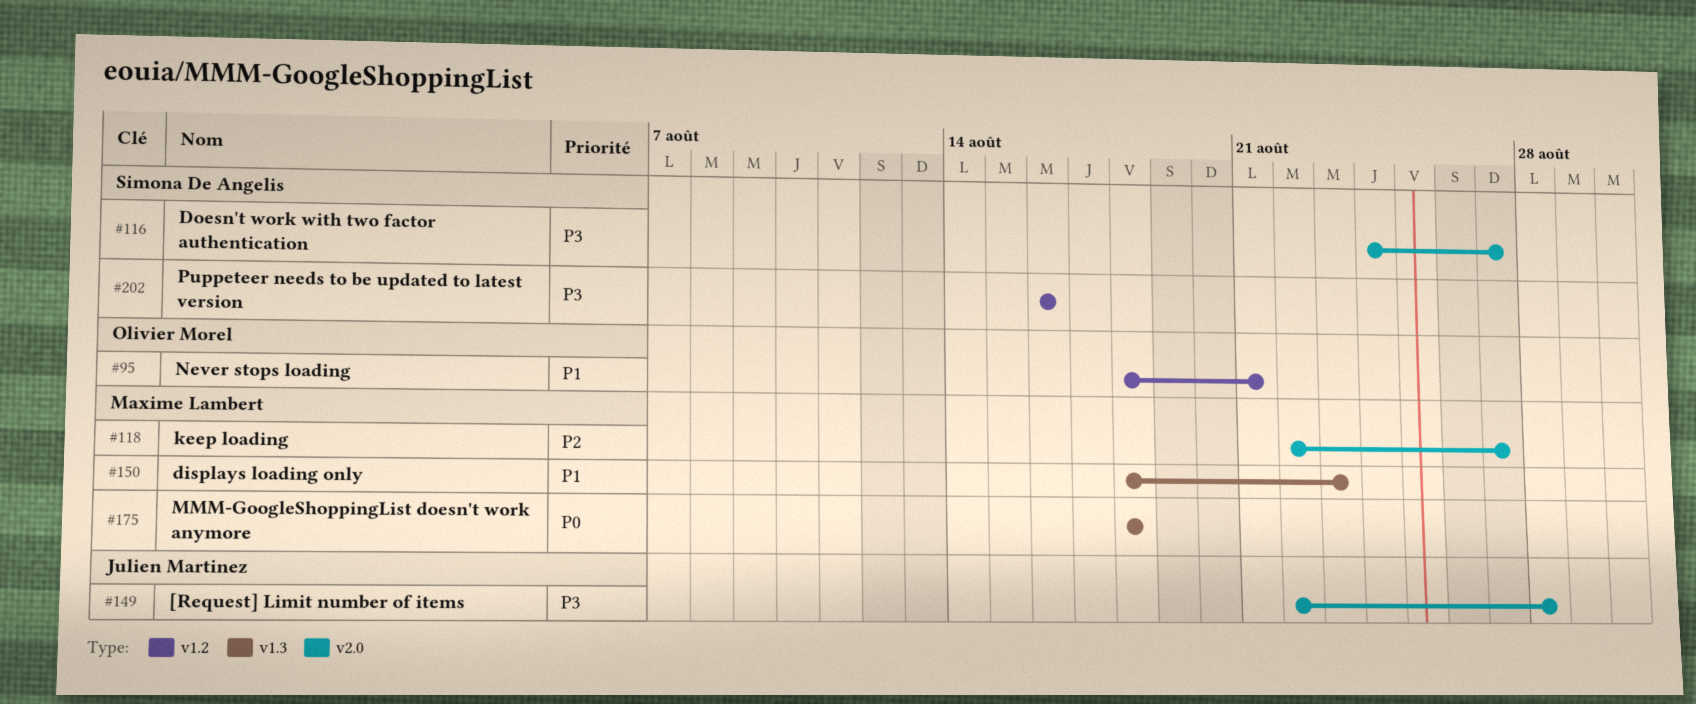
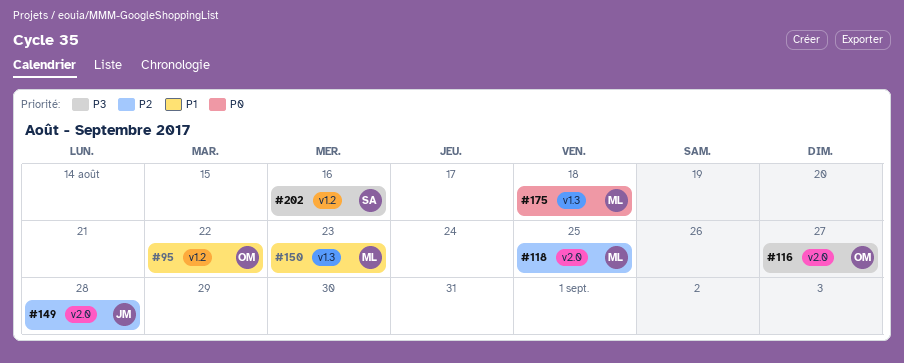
#95, due: Aug 21 -> Aug 22
#116, owner: Simona De Angelis -> Olivier Morel
#118, due: Aug 27 -> Aug 25
#149, priority: P3 -> P2

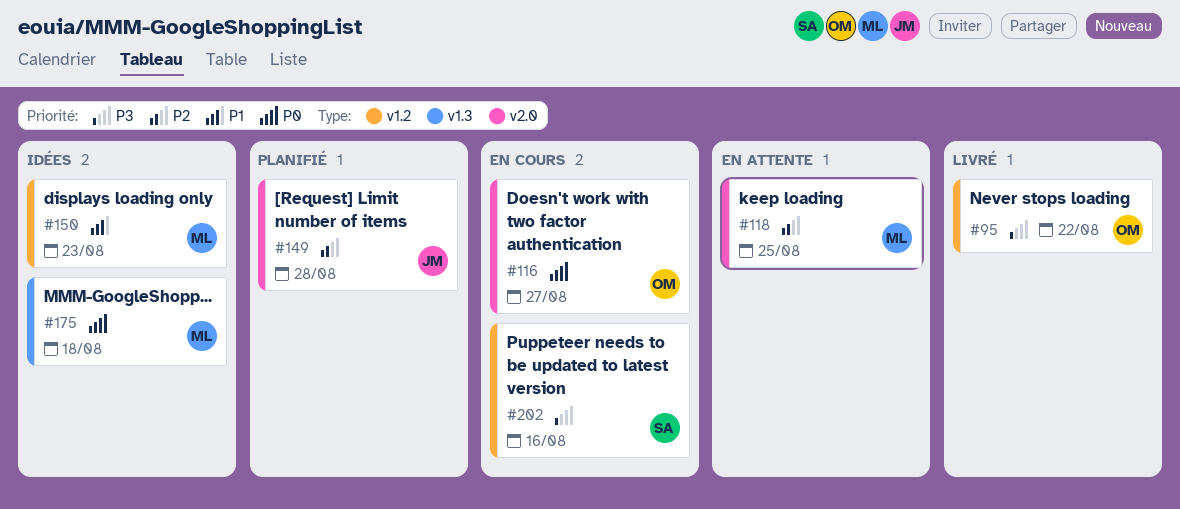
#95, priority: P1 -> P3
#116, priority: P3 -> P0
#150, label: v1.3 -> v1.2

